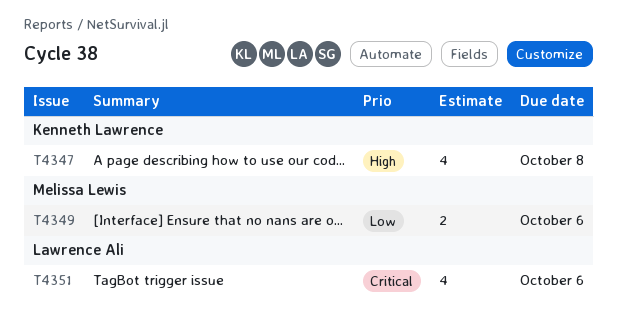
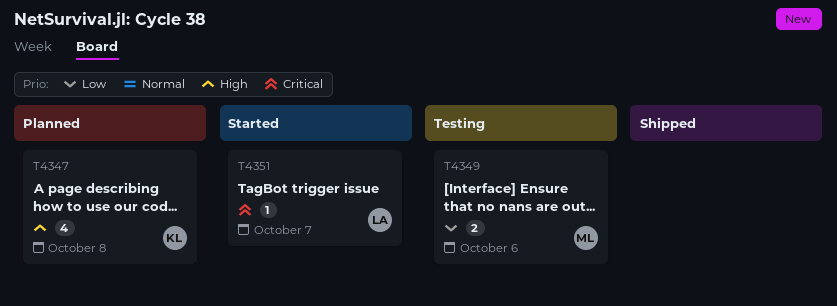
T4351, estimate: 4 -> 1
T4351, due: Oct 6 -> Oct 7

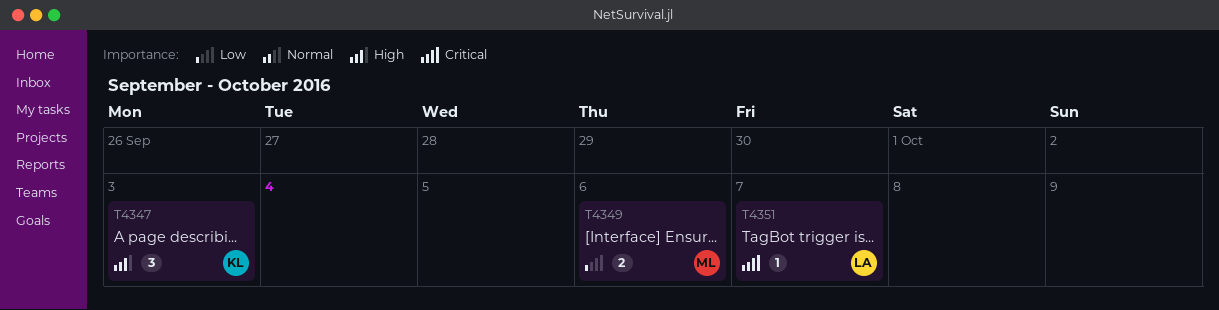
T4347, estimate: 4 -> 3
T4347, due: Oct 8 -> Oct 3

